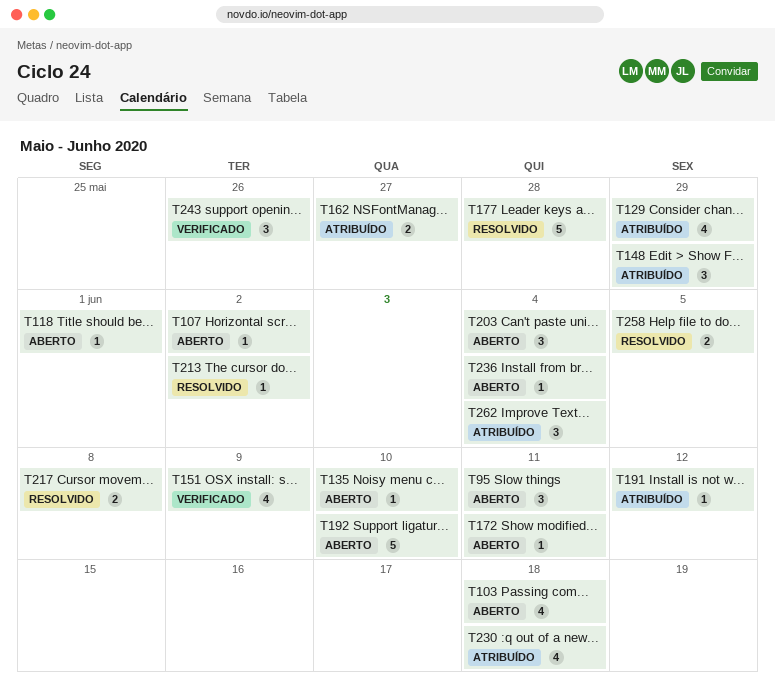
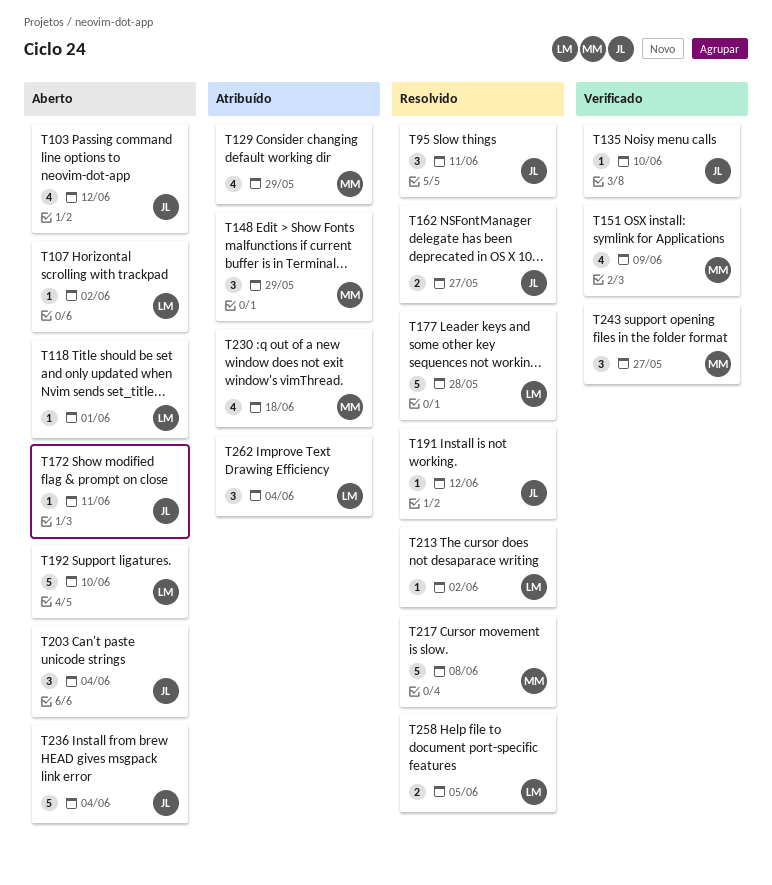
T95, status: Aberto -> Resolvido
T103, due: Jun 18 -> Jun 12
T135, status: Aberto -> Verificado
T162, status: Atribuído -> Resolvido
T191, status: Atribuído -> Resolvido
T217, estimate: 2 -> 5
T236, estimate: 1 -> 5
T243, due: May 26 -> May 27

